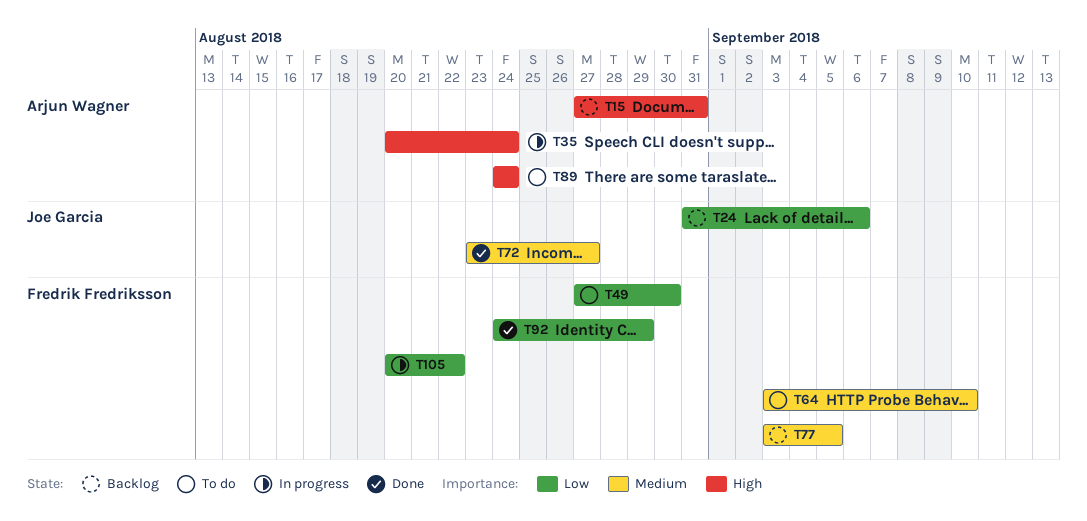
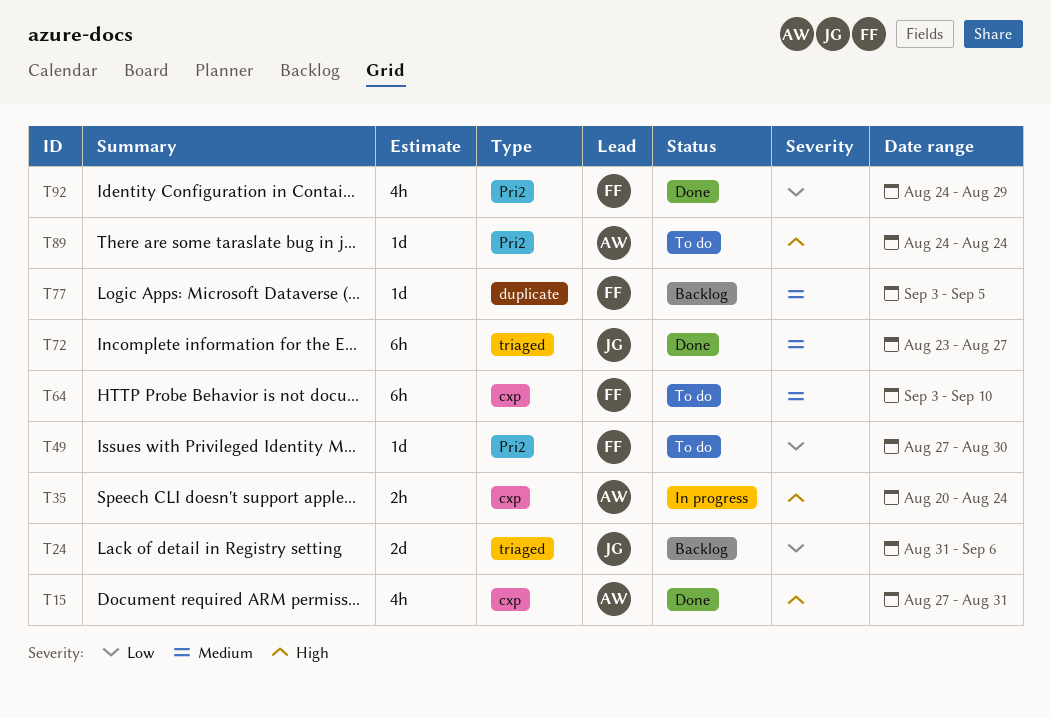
T15, status: Backlog -> Done
T105: present -> none

